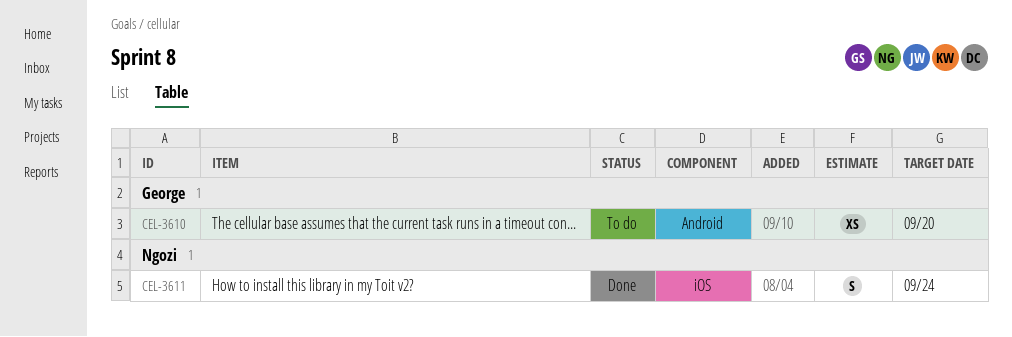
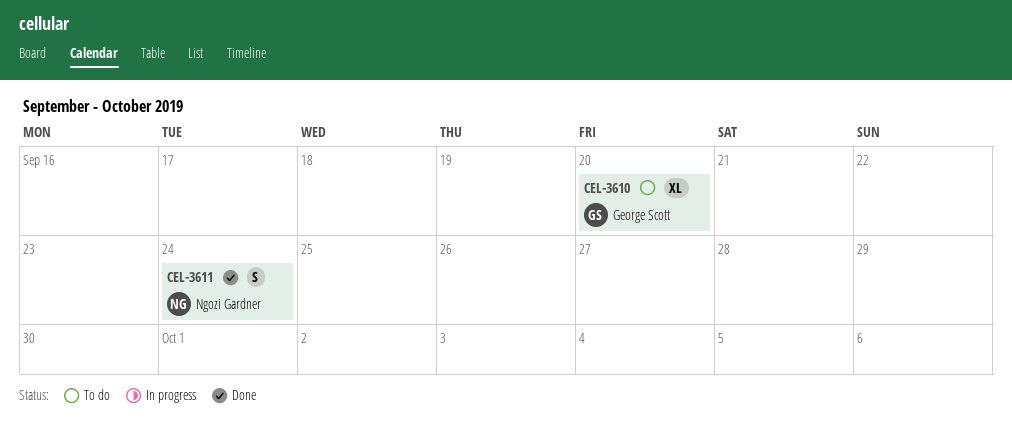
CEL-3610, estimate: XS -> XL

